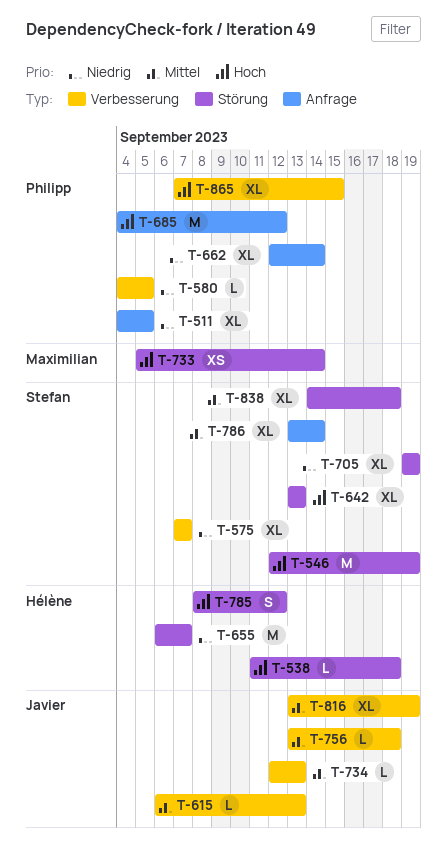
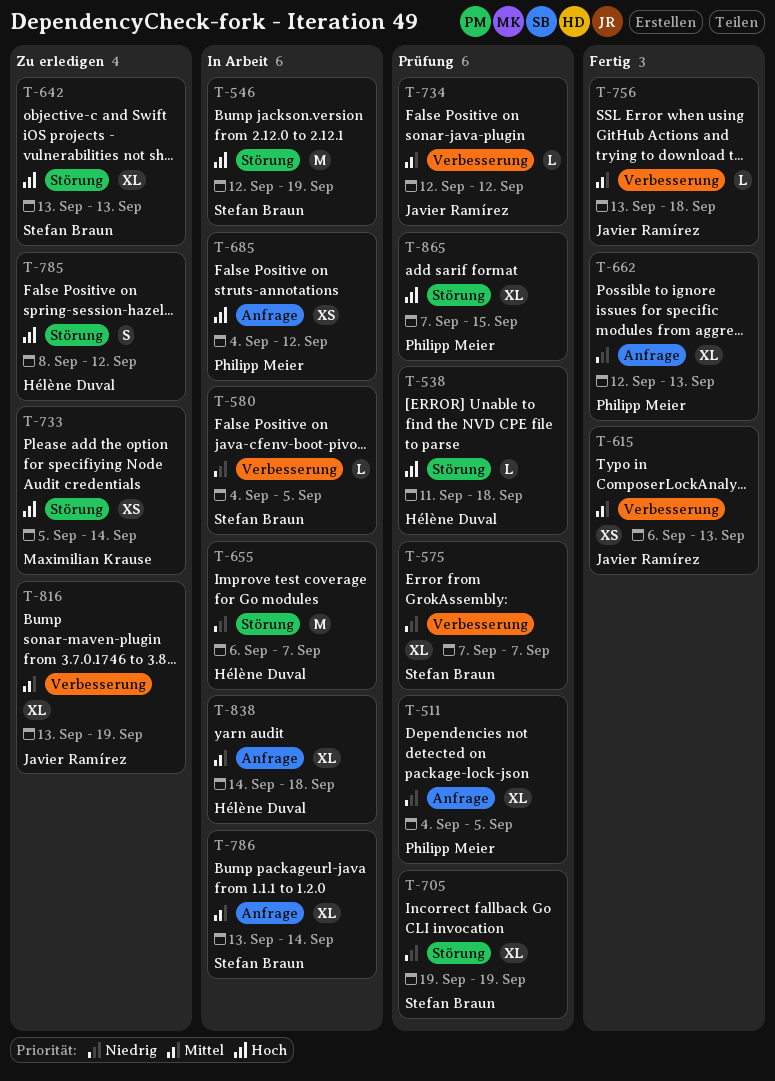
T-580, owner: Philipp Meier -> Stefan Braun
T-615, estimate: L -> XS
T-662, due: Sep 14 -> Sep 13
T-685, estimate: M -> XS
T-734, due: Sep 13 -> Sep 12
T-838, owner: Stefan Braun -> Hélène Duval
T-838, label: Störung -> Anfrage
T-865, label: Verbesserung -> Störung

